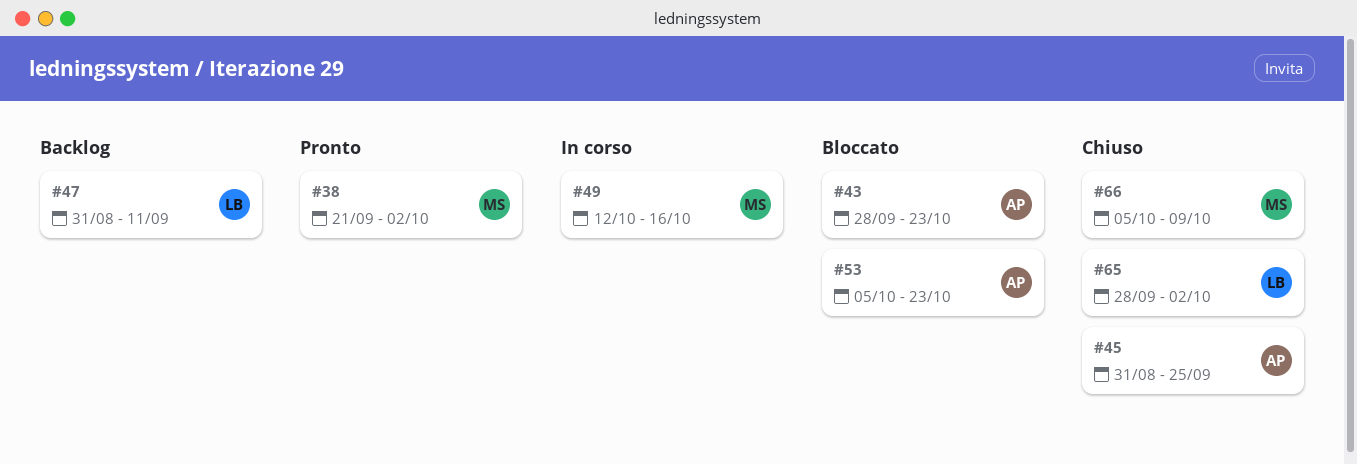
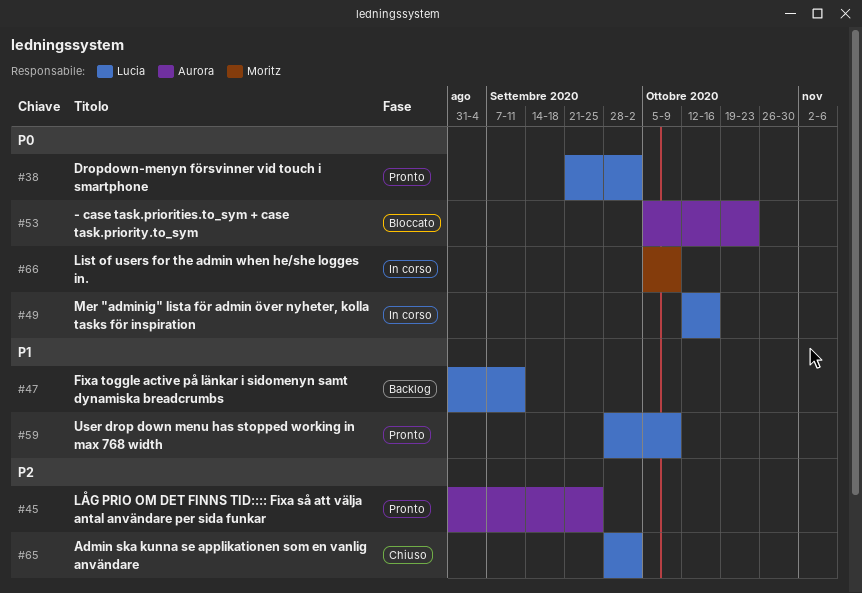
#38, owner: Moritz -> Lucia
#43: present -> none
#45, status: Chiuso -> Pronto
#49, owner: Moritz -> Lucia
#59: none -> present
#66, status: Chiuso -> In corso

